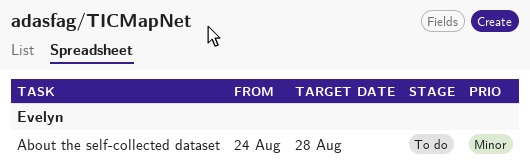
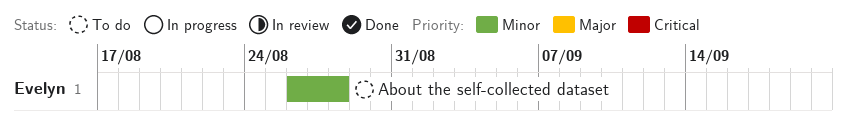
About the self-collected dataset, start: Aug 24 -> Aug 26

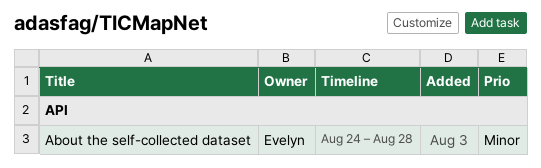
About the self-collected dataset, start: Aug 26 -> Aug 24

